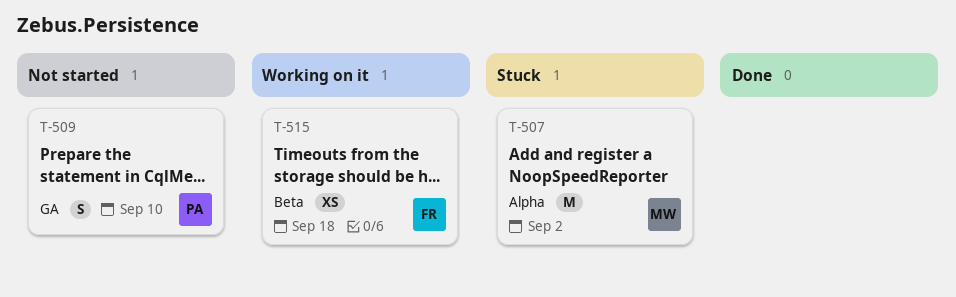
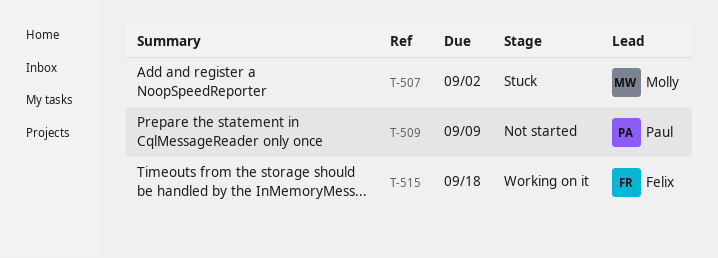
T-509, due: Sep 10 -> Sep 9

